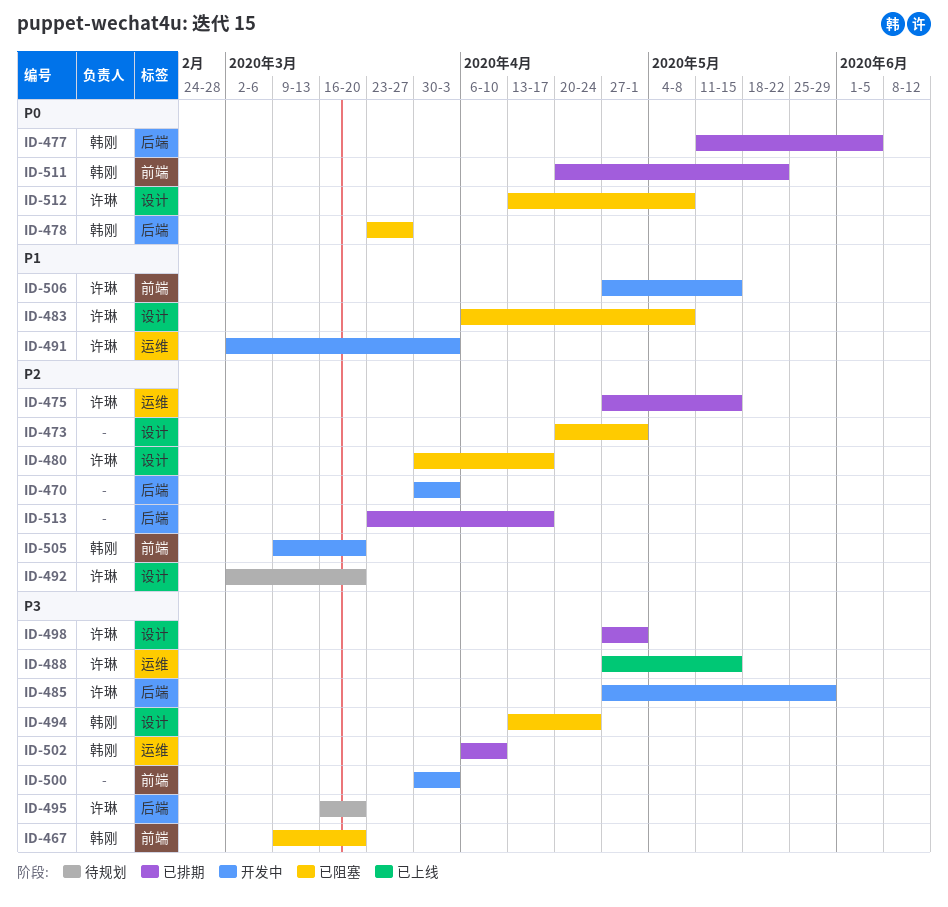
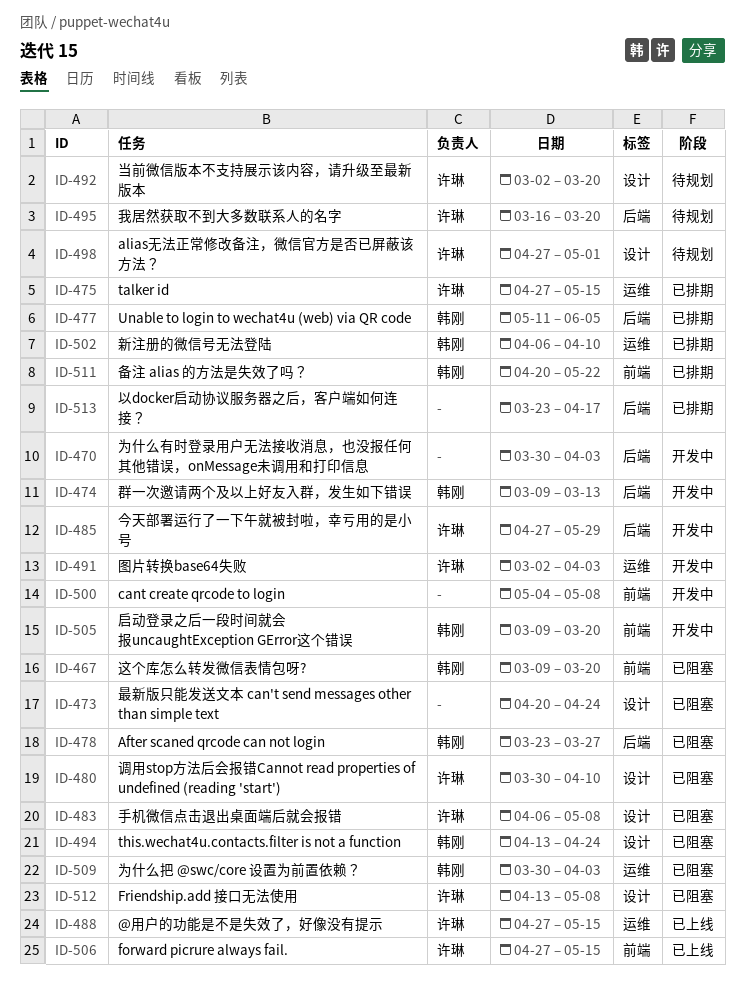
ID-473, due: May 1 -> Apr 24
ID-474: none -> present
ID-480, due: Apr 17 -> Apr 10
ID-498, status: 已排期 -> 待规划
ID-500, start: Mar 30 -> May 4
ID-500, due: Apr 3 -> May 8
ID-506, status: 开发中 -> 已上线
ID-509: none -> present

